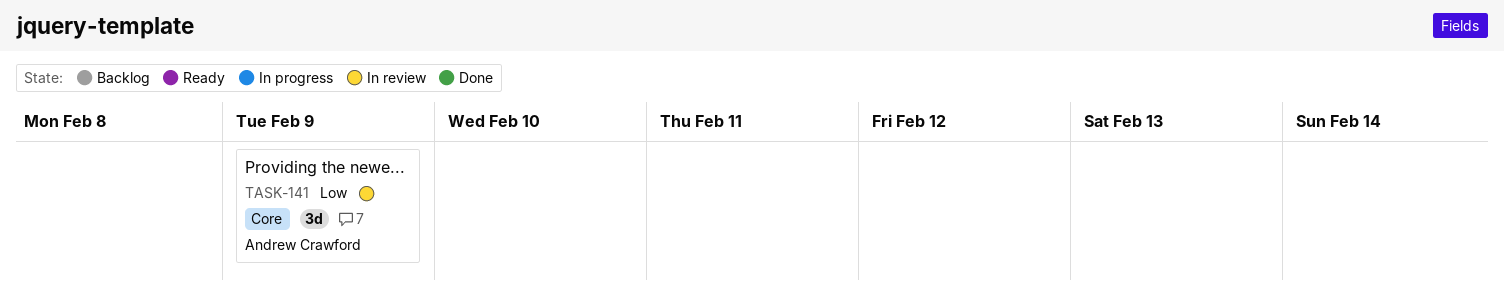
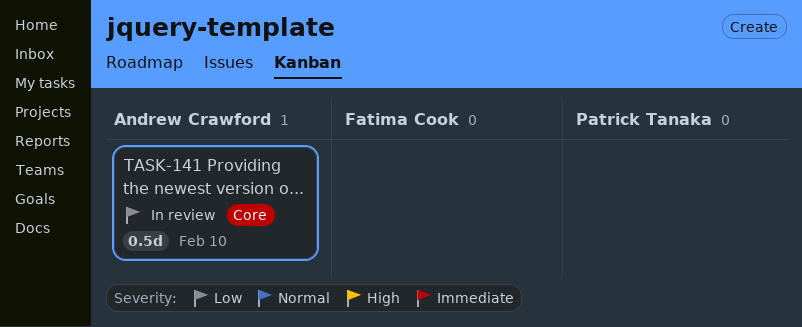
TASK-141, estimate: 3d -> 0.5d
TASK-141, due: Feb 9 -> Feb 10

